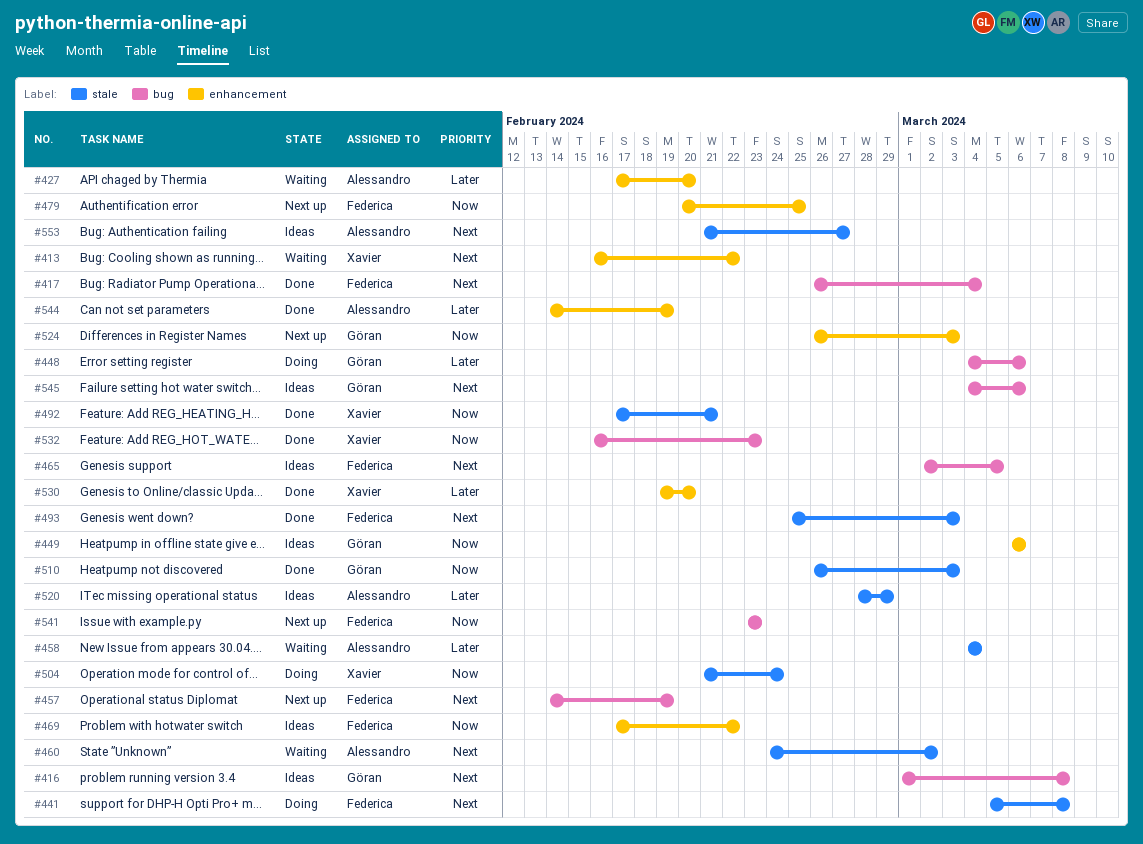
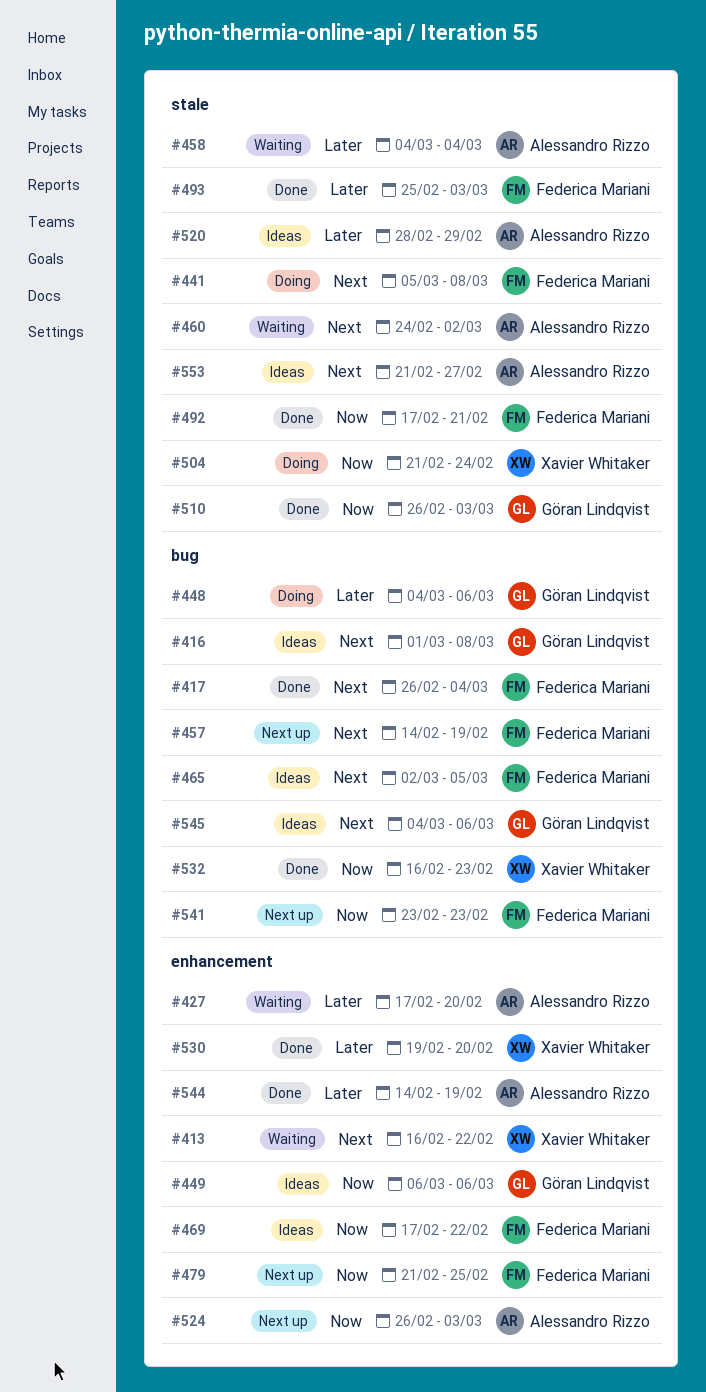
#479, start: Feb 20 -> Feb 21
#492, owner: Xavier Whitaker -> Federica Mariani
#493, priority: Next -> Later
#524, owner: Göran Lindqvist -> Alessandro Rizzo

